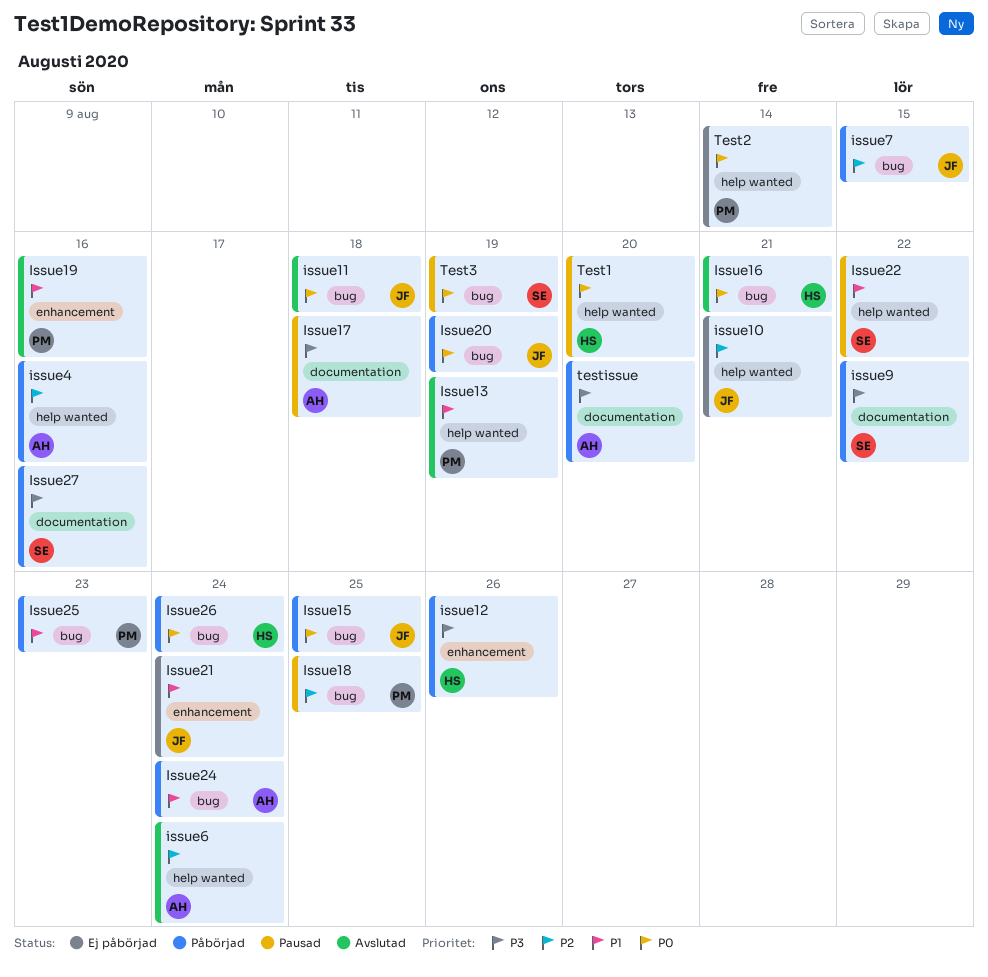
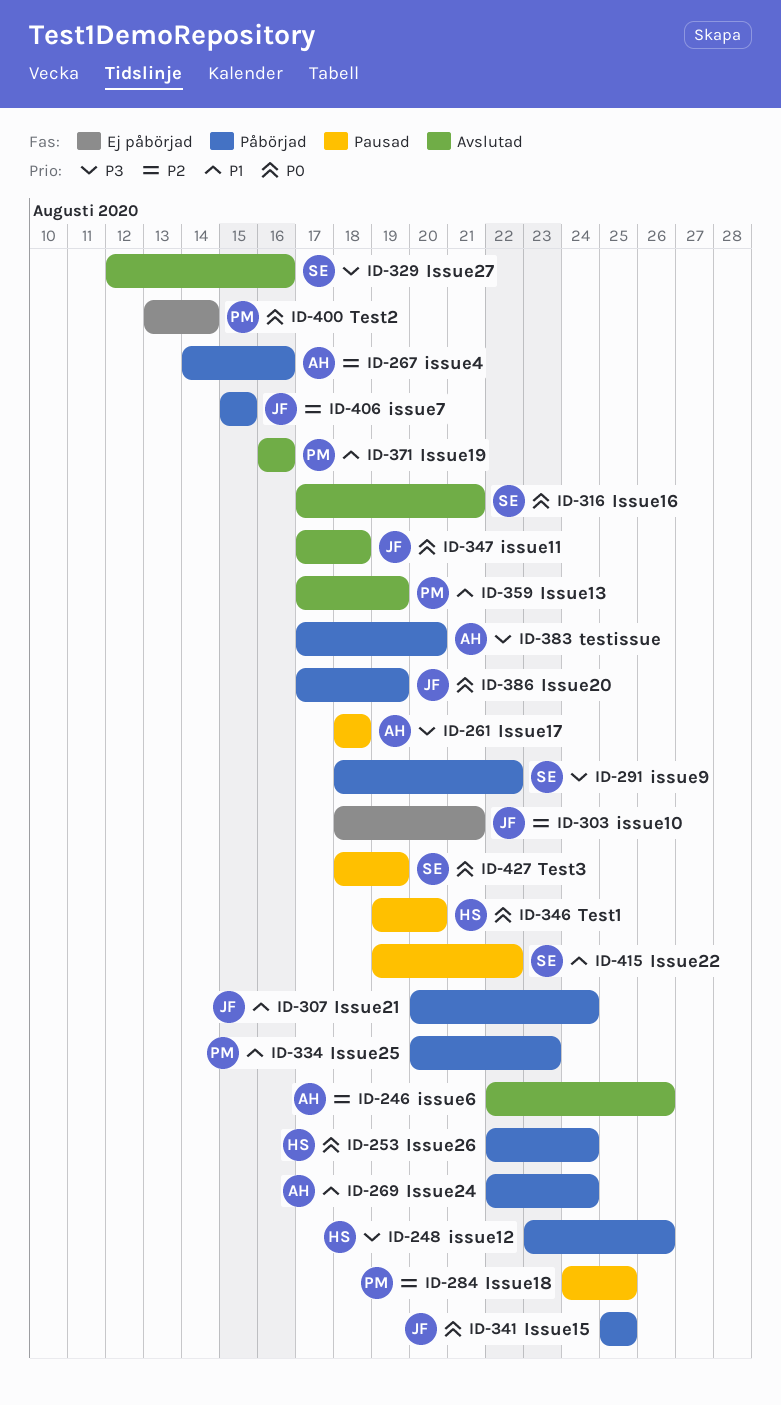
Issue16, owner: HS -> SE
Issue21, status: Ej påbörjad -> Påbörjad
Issue27, status: Påbörjad -> Avslutad
issue6, due: Aug 24 -> Aug 26

